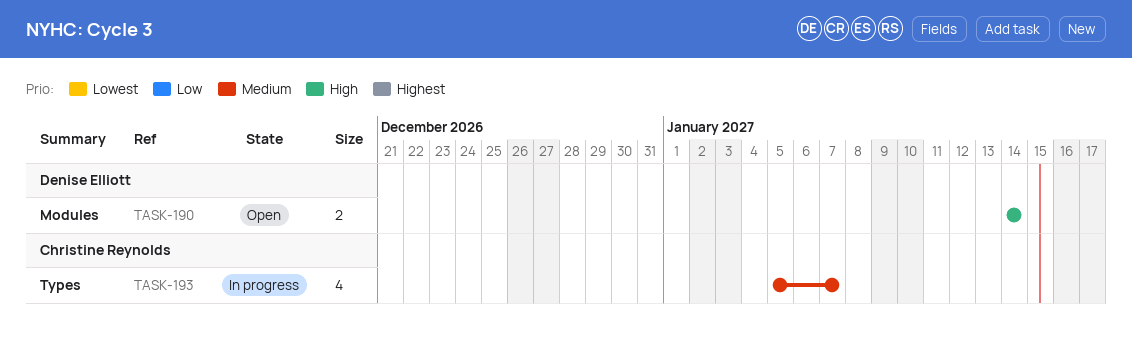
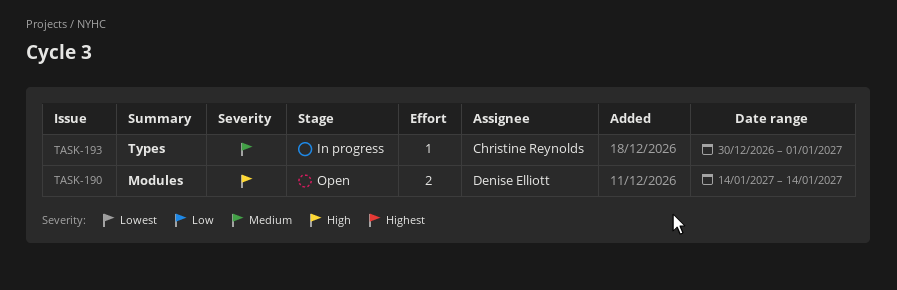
TASK-193, estimate: 4 -> 1
TASK-193, start: Jan 5 -> Dec 30
TASK-193, due: Jan 7 -> Jan 1

